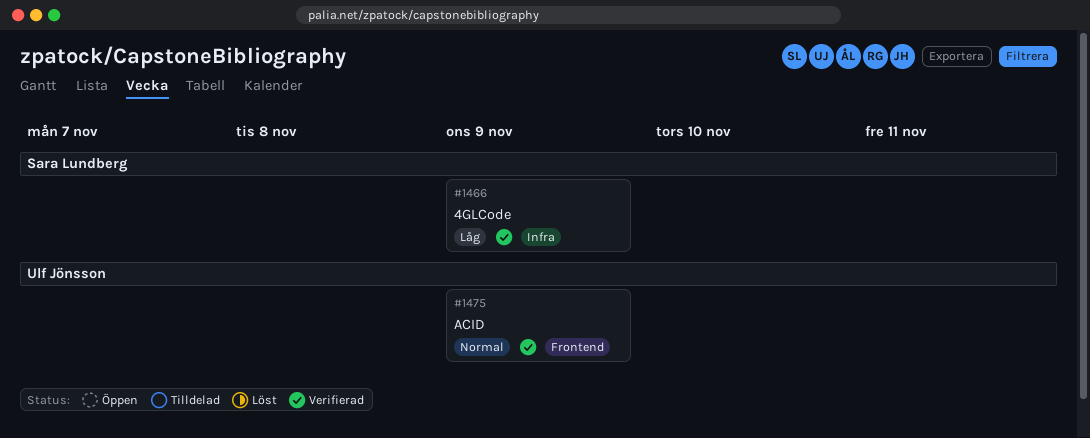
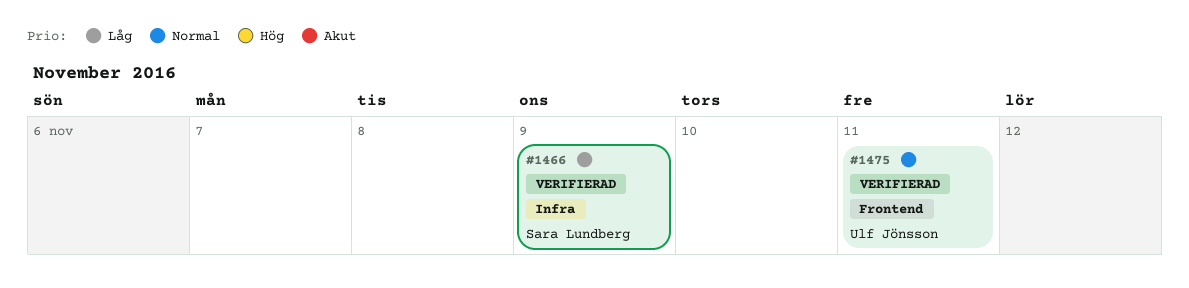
#1475, due: Nov 9 -> Nov 11

